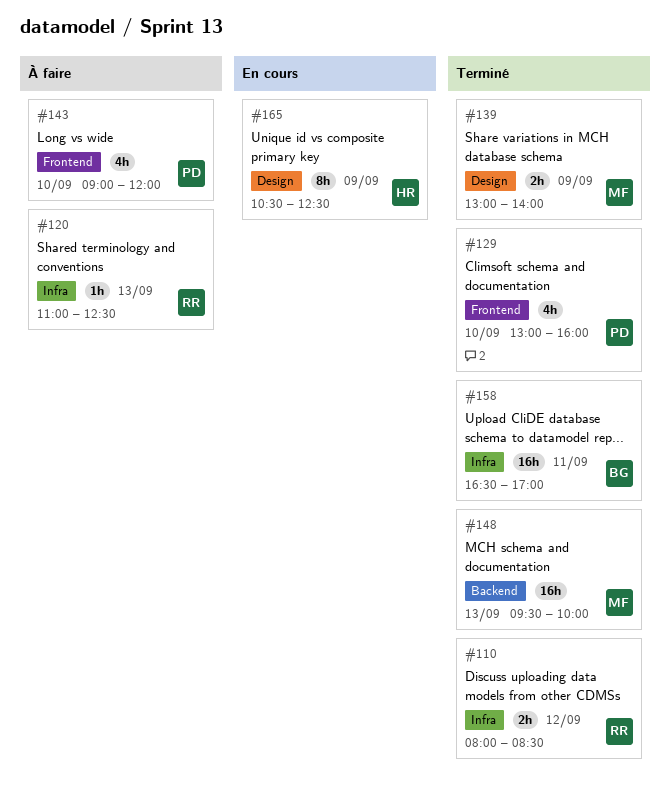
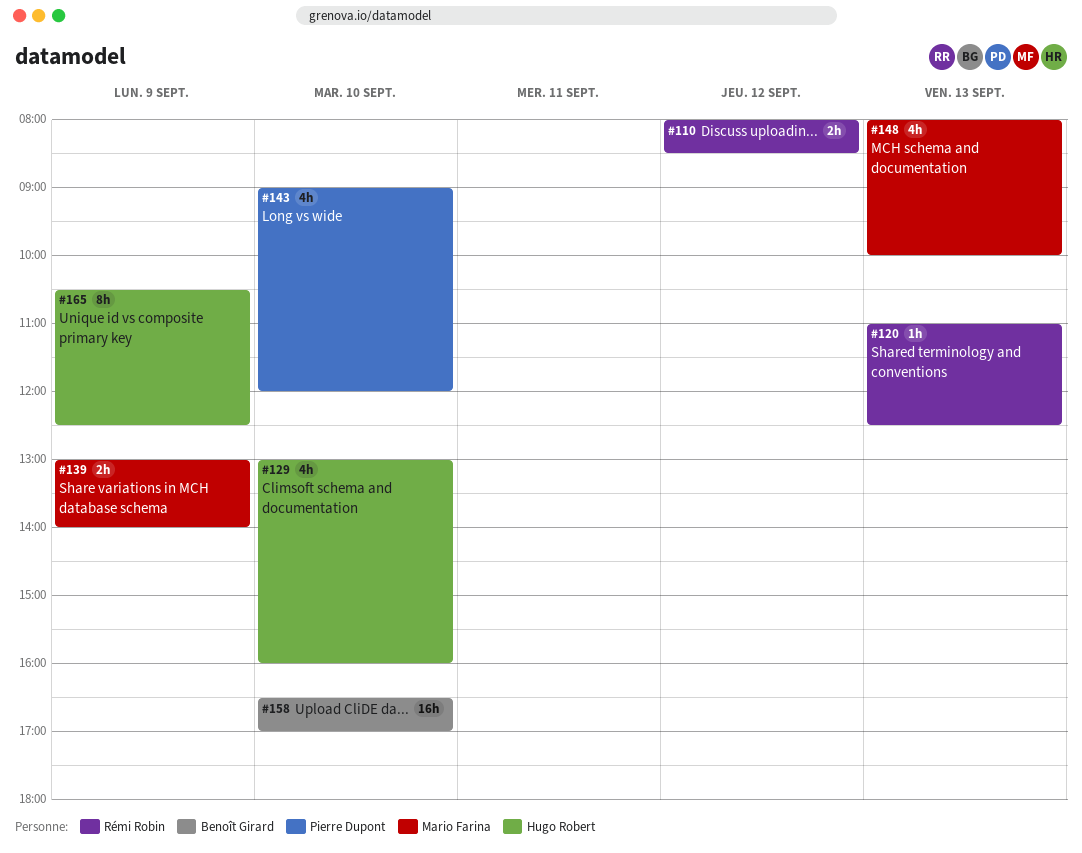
#129, owner: Pierre Dupont -> Hugo Robert
#148, estimate: 16h -> 4h
#148, begins: 09:30 -> 08:00
#158, day: Sep 11 -> Sep 10

